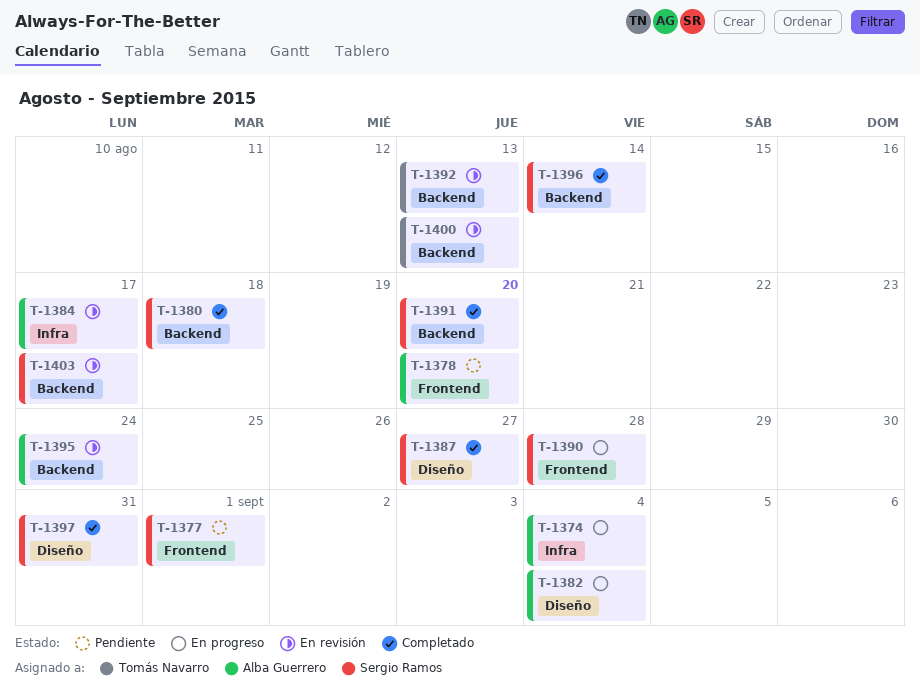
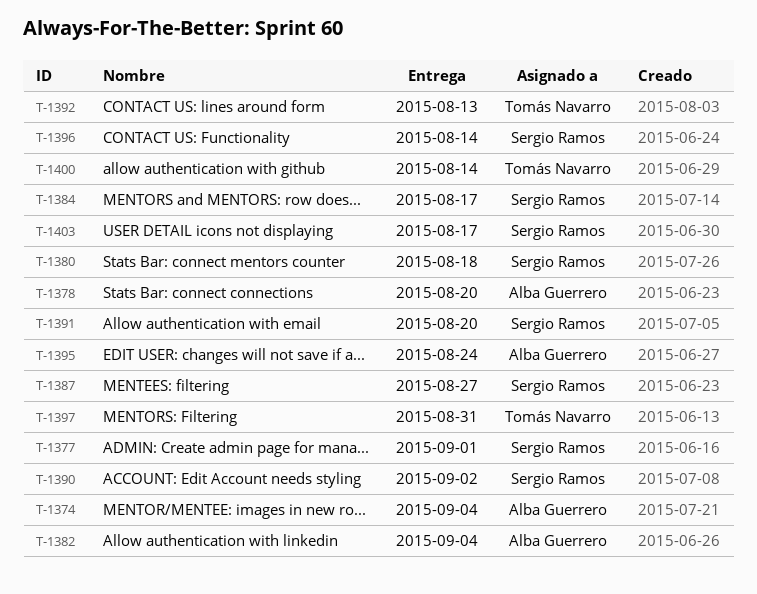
T-1384, owner: Alba Guerrero -> Sergio Ramos
T-1390, due: Aug 28 -> Sep 2
T-1397, owner: Sergio Ramos -> Tomás Navarro
T-1400, due: Aug 13 -> Aug 14

